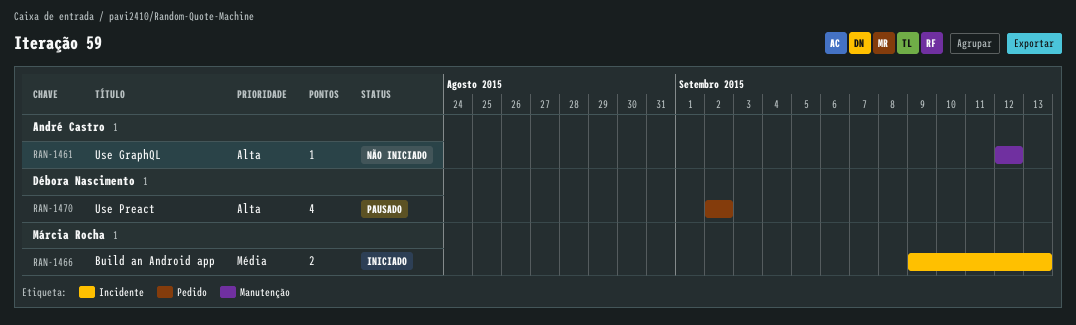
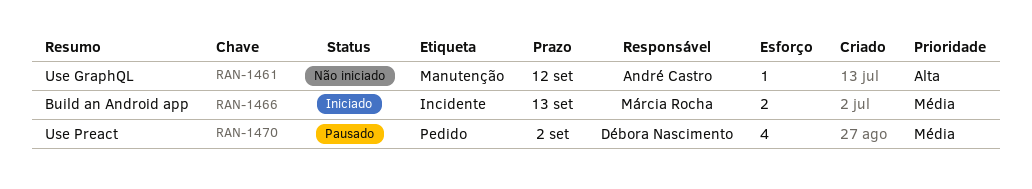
RAN-1470, priority: Alta -> Média

